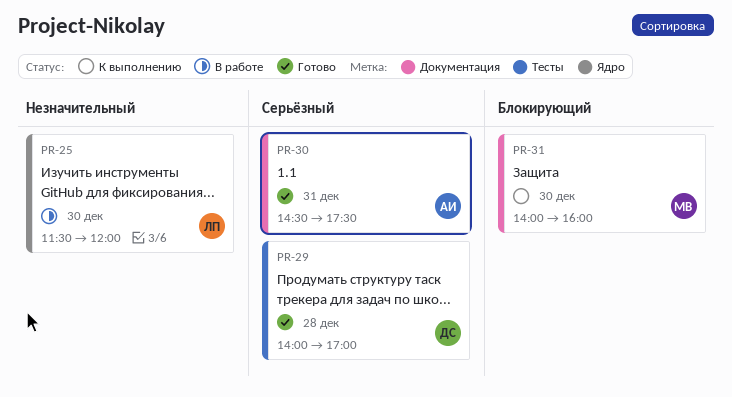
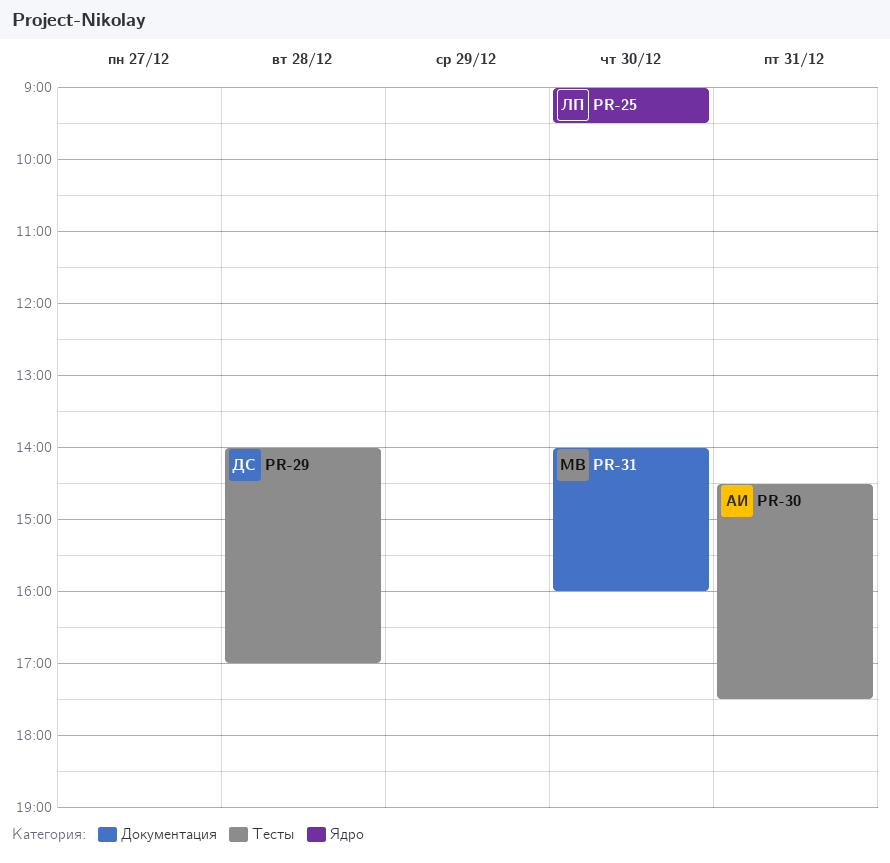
PR-25, begins: 11:30 -> 09:00
PR-25, ends: 12:00 -> 09:30
PR-30, label: Документация -> Тесты

